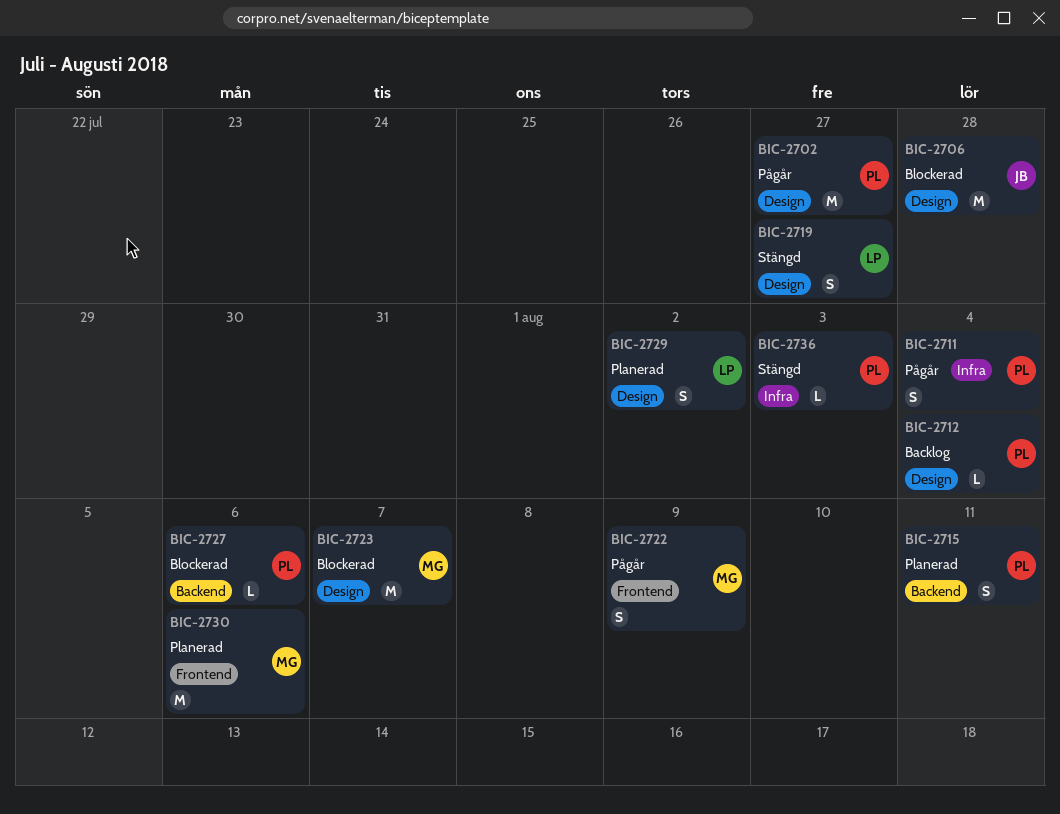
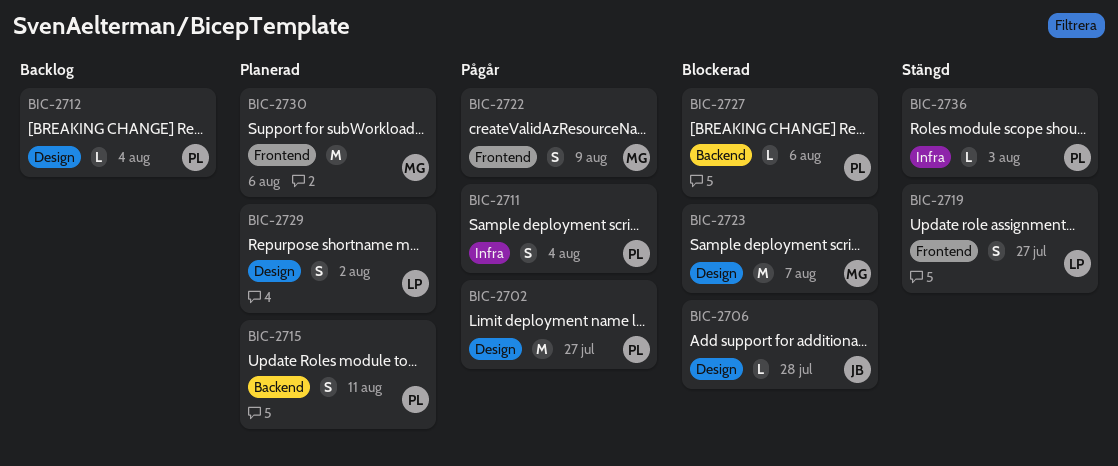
BIC-2706, estimate: M -> L
BIC-2719, label: Design -> Frontend

